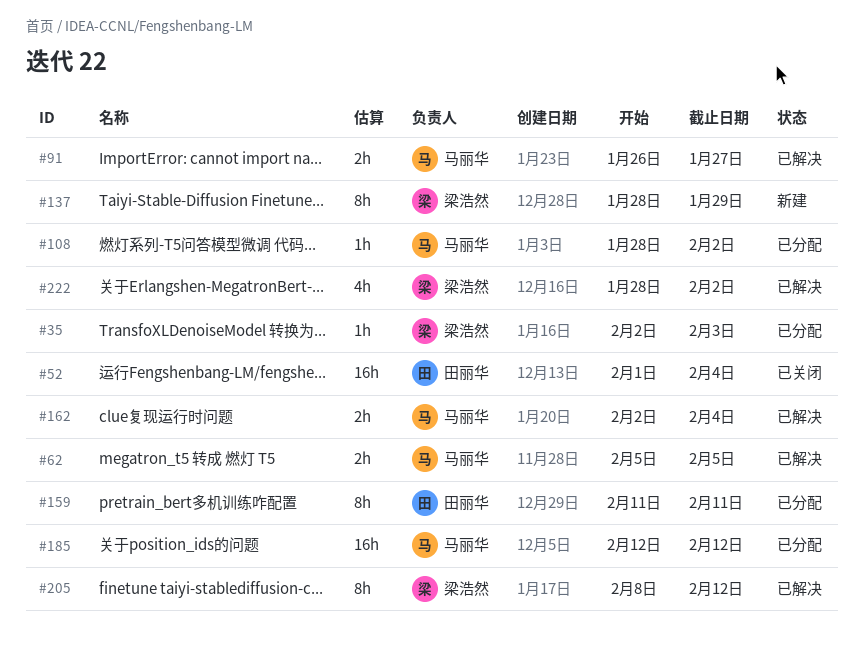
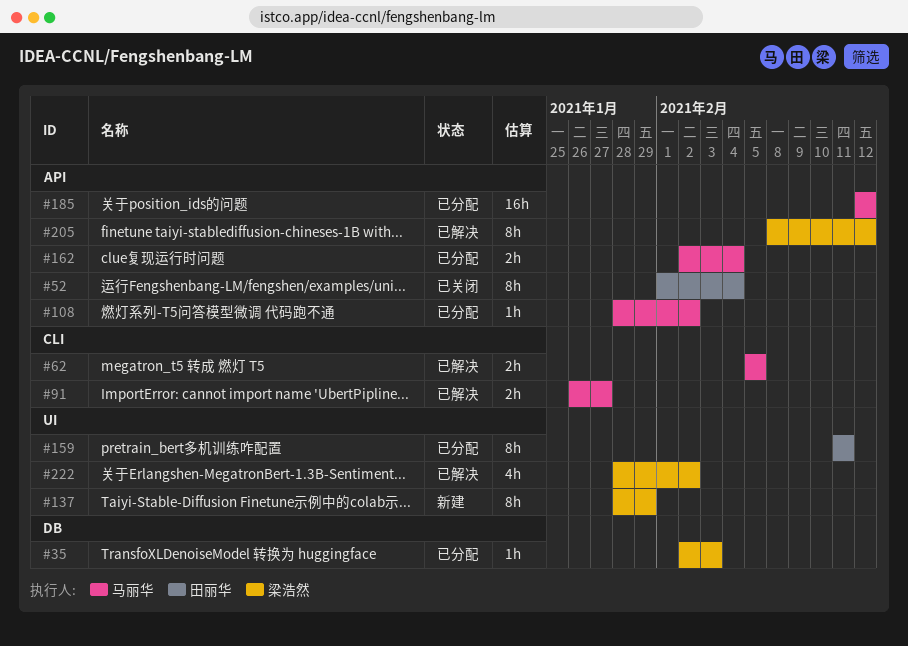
#52, estimate: 16h -> 8h
#162, status: 已解决 -> 已分配

